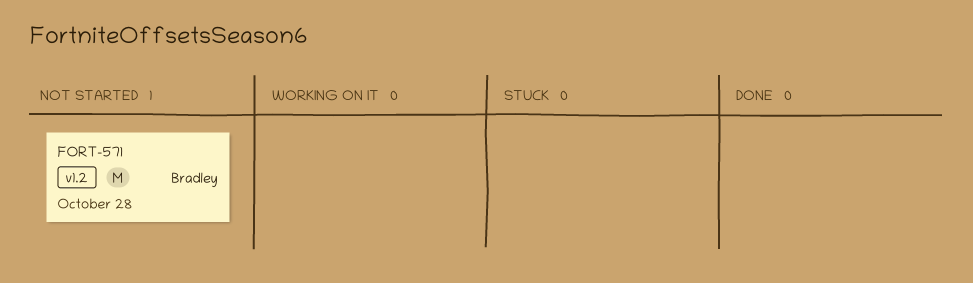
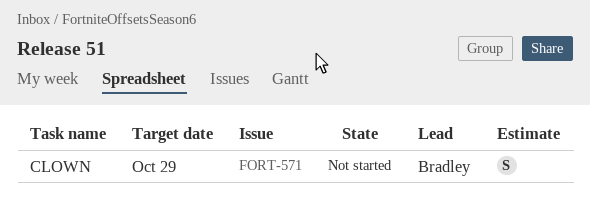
FORT-571, estimate: M -> S
FORT-571, due: Oct 28 -> Oct 29

